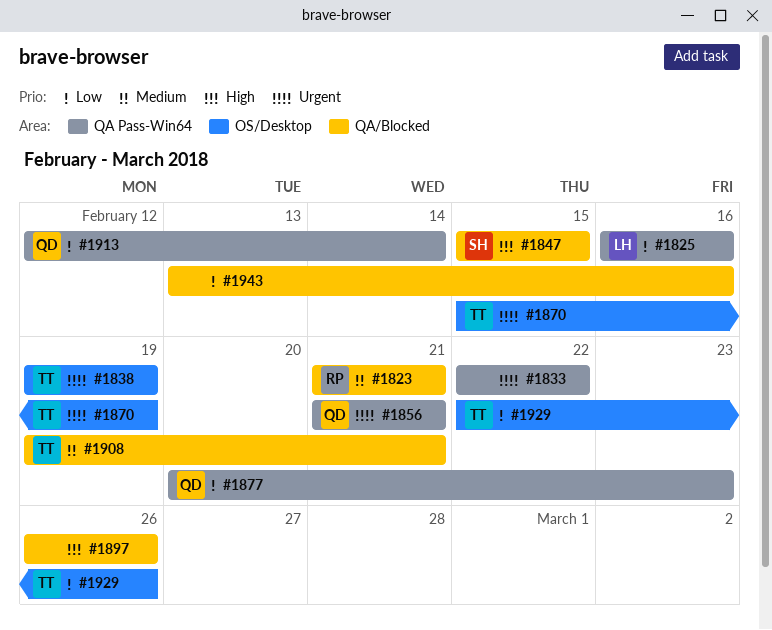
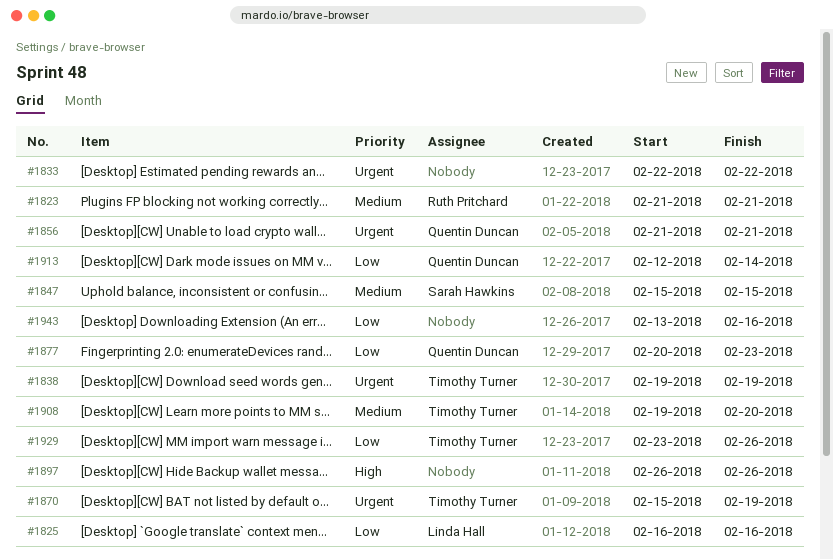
#1847, priority: High -> Medium
#1908, due: Feb 21 -> Feb 20
#1929, start: Feb 22 -> Feb 23

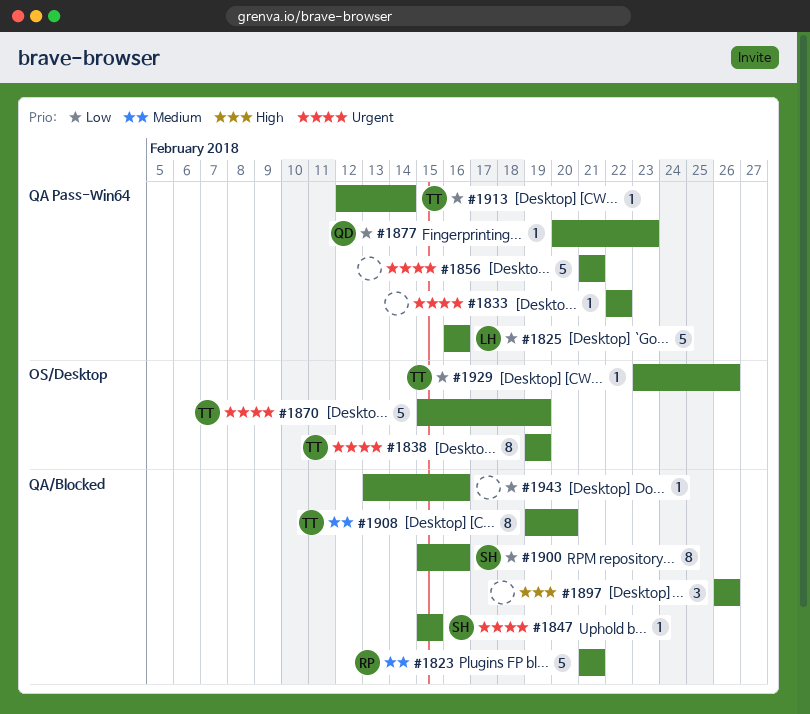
#1847, priority: Medium -> Urgent
#1856, owner: Quentin Duncan -> none
#1900: none -> present
#1913, owner: Quentin Duncan -> Timothy Turner

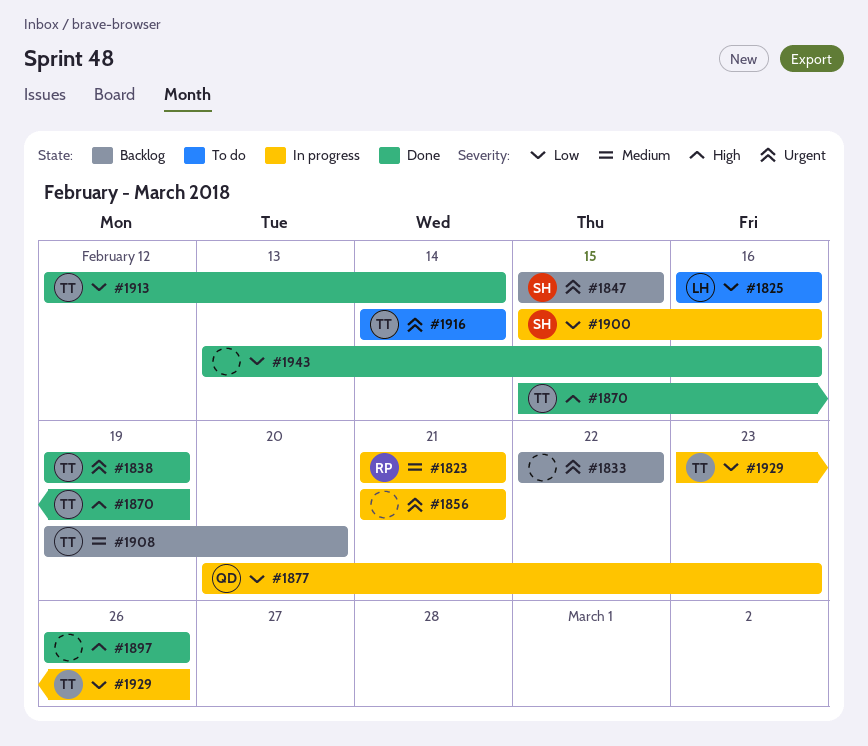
#1870, priority: Urgent -> High
#1916: none -> present

